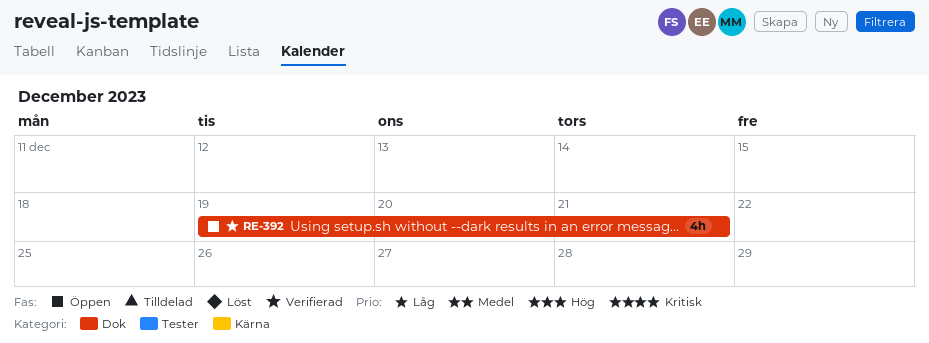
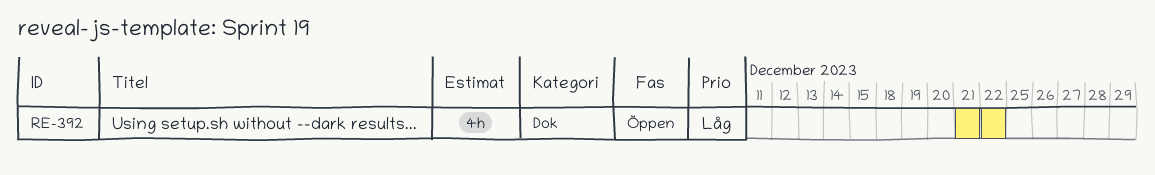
RE-392, start: Dec 19 -> Dec 21
RE-392, due: Dec 21 -> Dec 22

